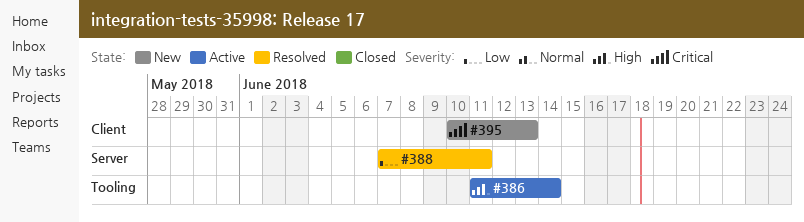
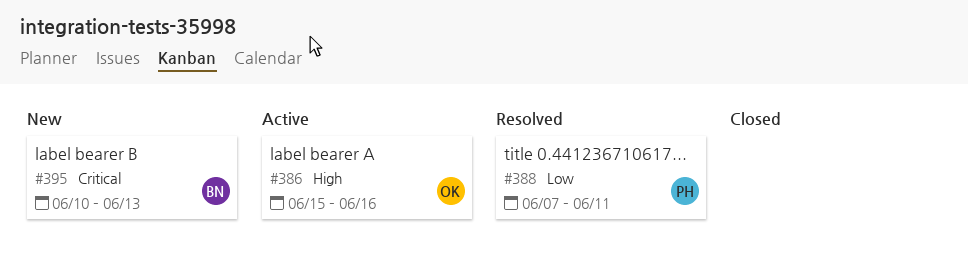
#386, start: Jun 11 -> Jun 15
#386, due: Jun 14 -> Jun 16

